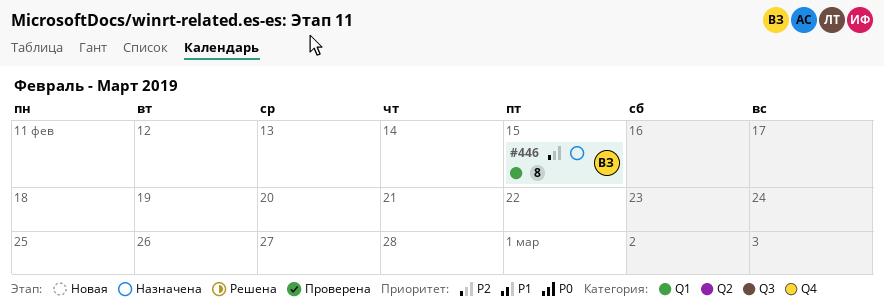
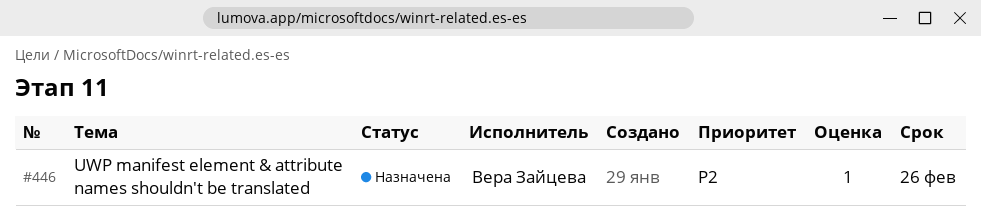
#446, estimate: 8 -> 1
#446, due: Feb 15 -> Feb 26

